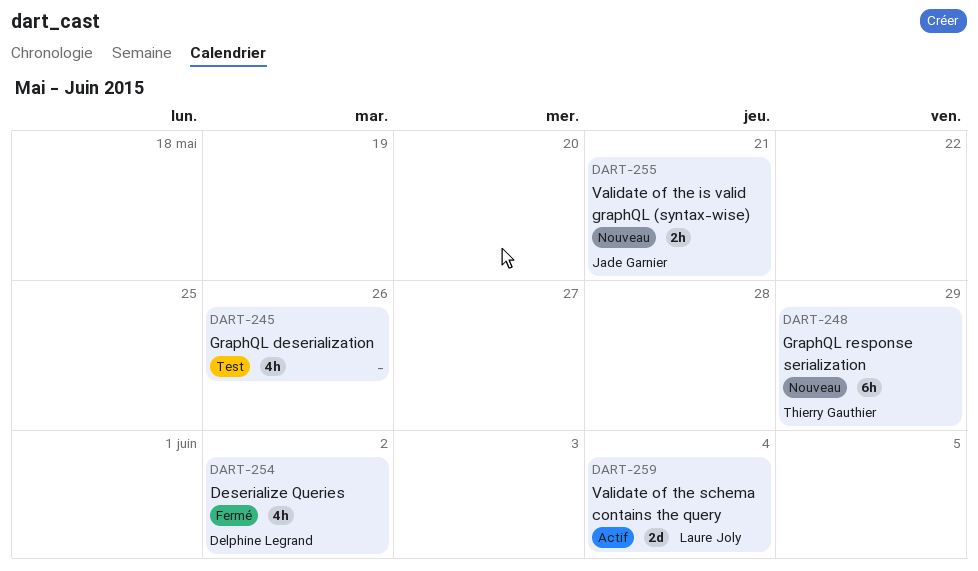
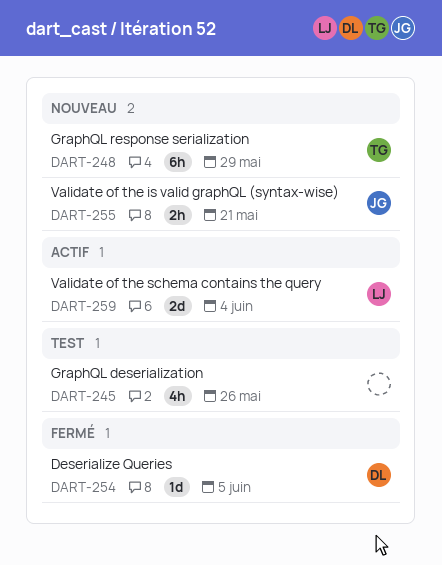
DART-254, estimate: 4h -> 1d
DART-254, due: Jun 2 -> Jun 5

